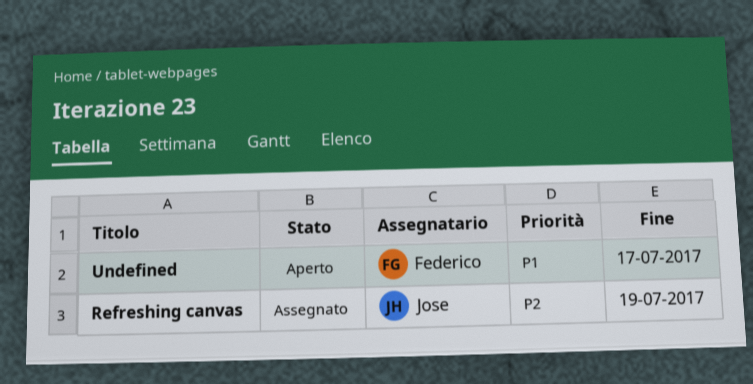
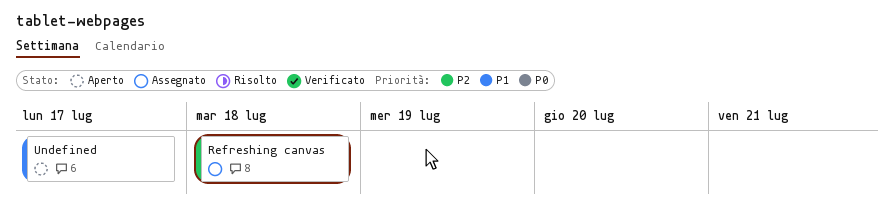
Refreshing canvas, due: Jul 19 -> Jul 18

